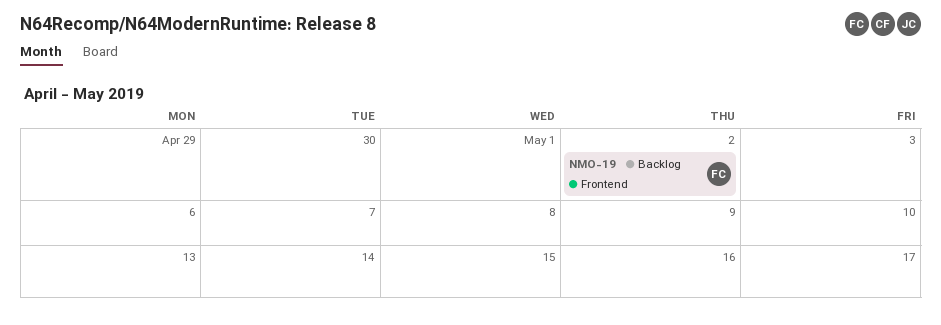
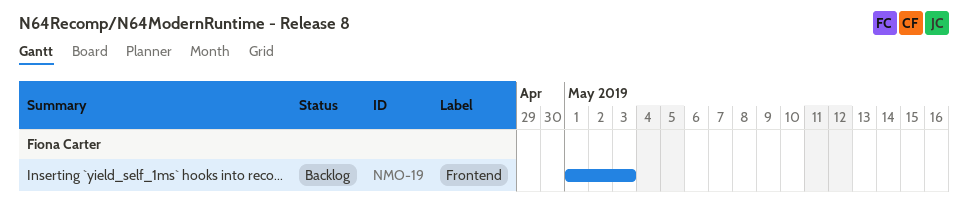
NMO-19, due: May 2 -> May 3

